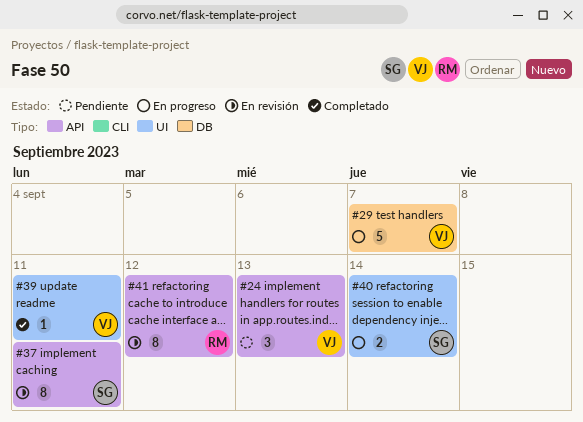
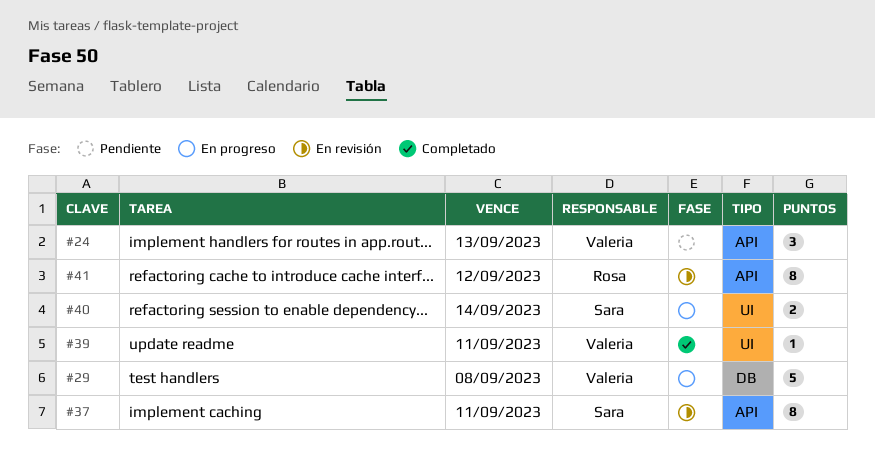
#29, due: Sep 7 -> Sep 8

